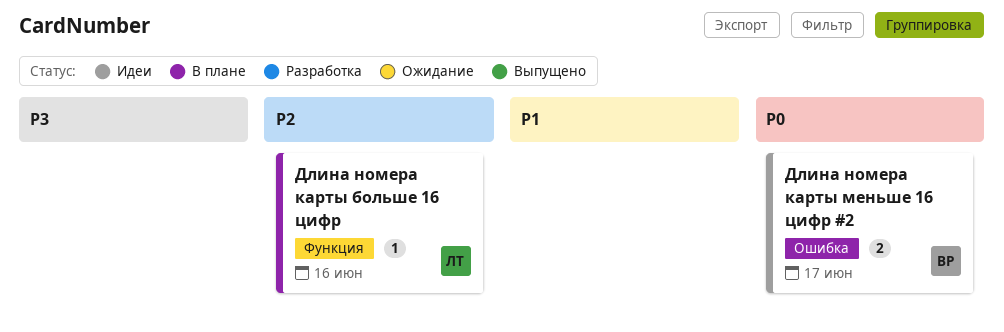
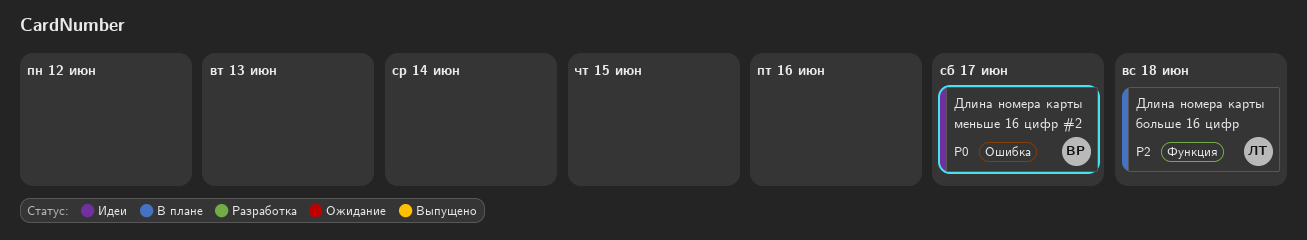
Длина номера карты больше 16 цифр, due: Jun 16 -> Jun 18

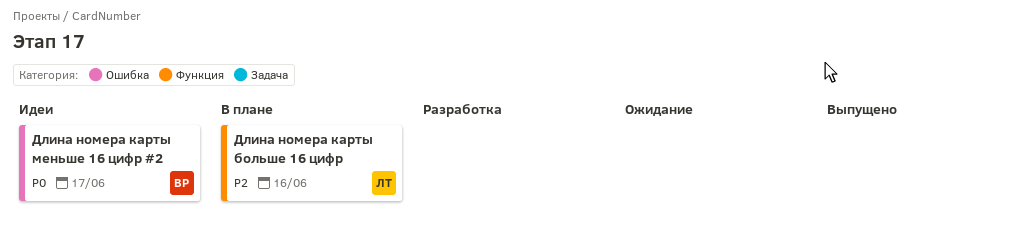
Длина номера карты больше 16 цифр, due: Jun 18 -> Jun 16

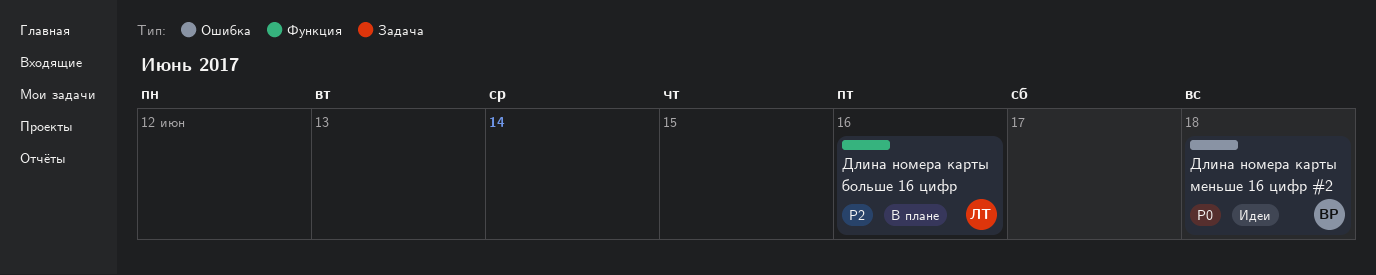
Длина номера карты меньше 16 цифр #2, due: Jun 17 -> Jun 18

